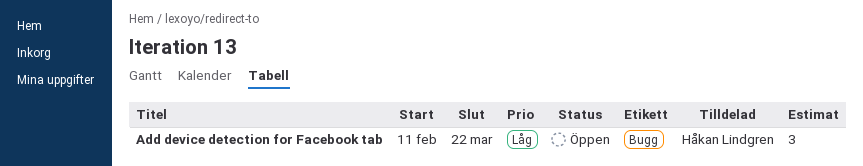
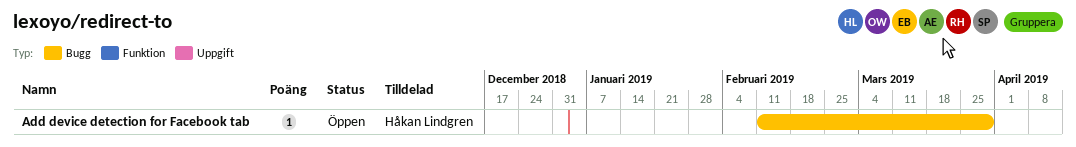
Add device detection for Facebook tab, estimate: 3 -> 1
Add device detection for Facebook tab, due: Mar 22 -> Mar 29

